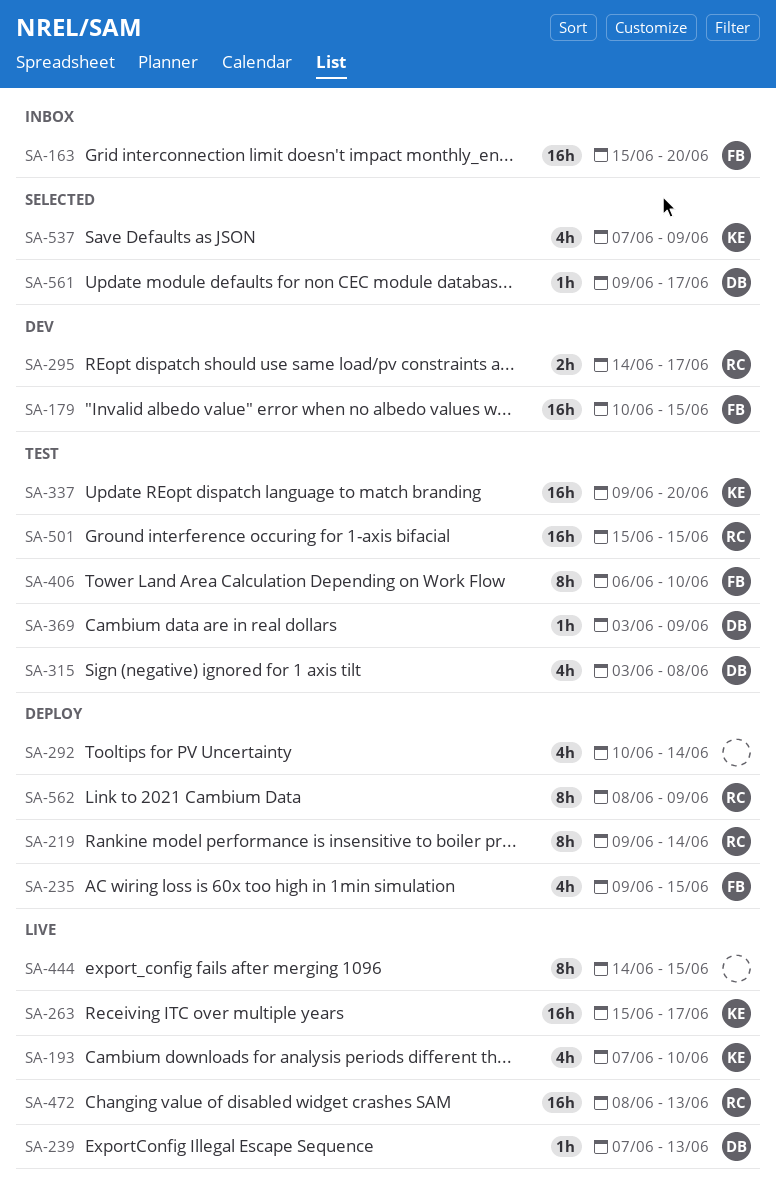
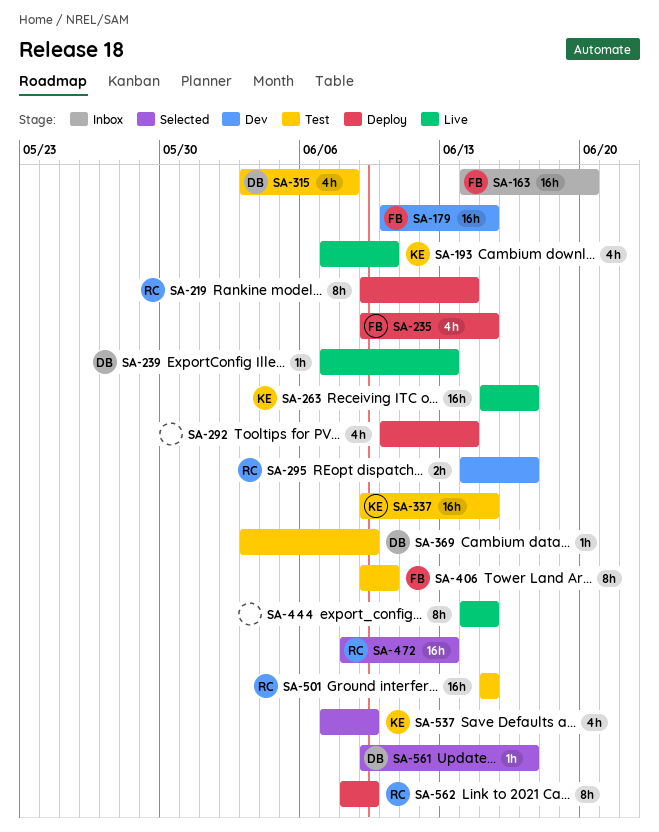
SA-163, start: Jun 15 -> Jun 14
SA-337, due: Jun 20 -> Jun 15
SA-406, start: Jun 6 -> Jun 9
SA-472, status: Live -> Selected

